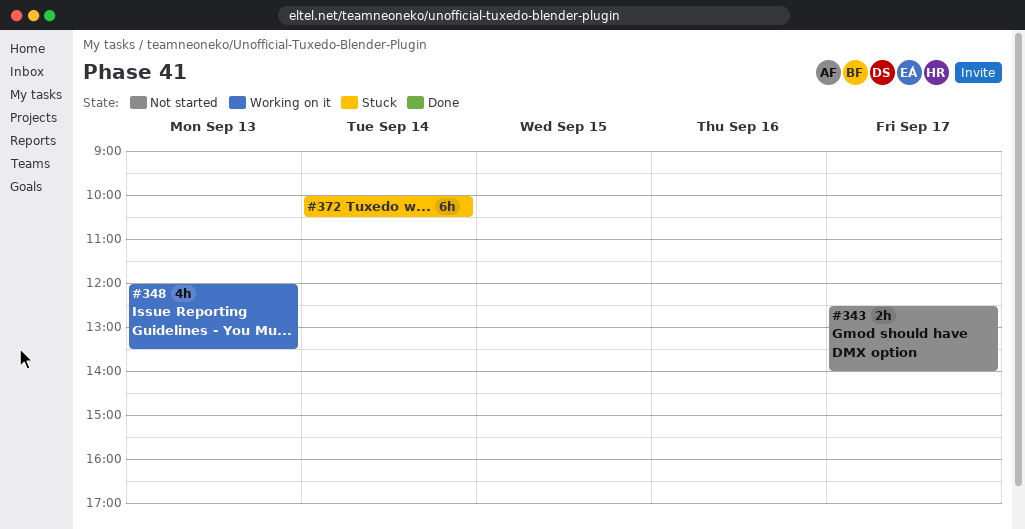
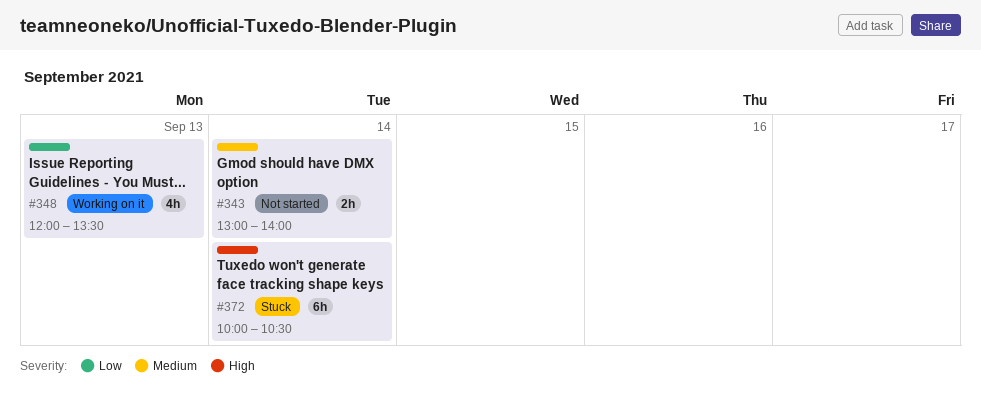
#343, day: Sep 17 -> Sep 14
#343, begins: 12:30 -> 13:00

